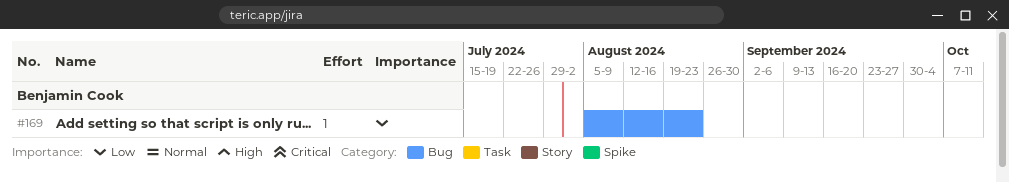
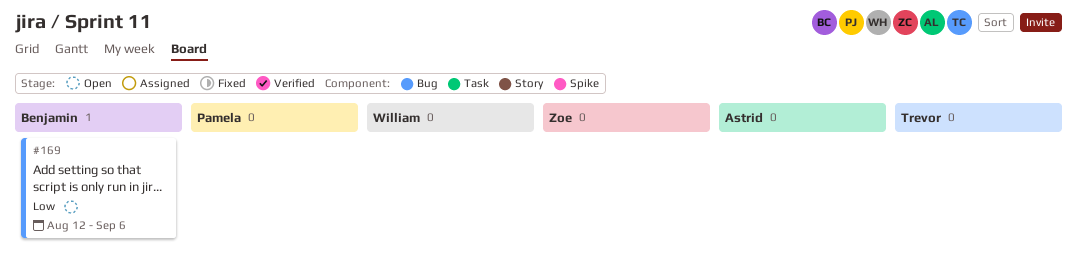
#169, start: Aug 5 -> Aug 12
#169, due: Aug 23 -> Sep 6

